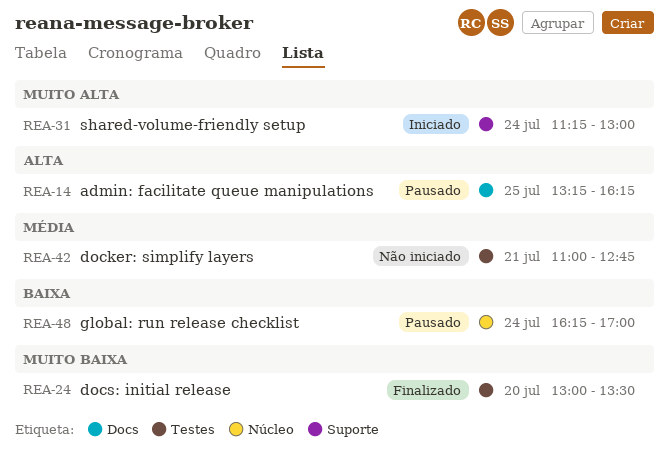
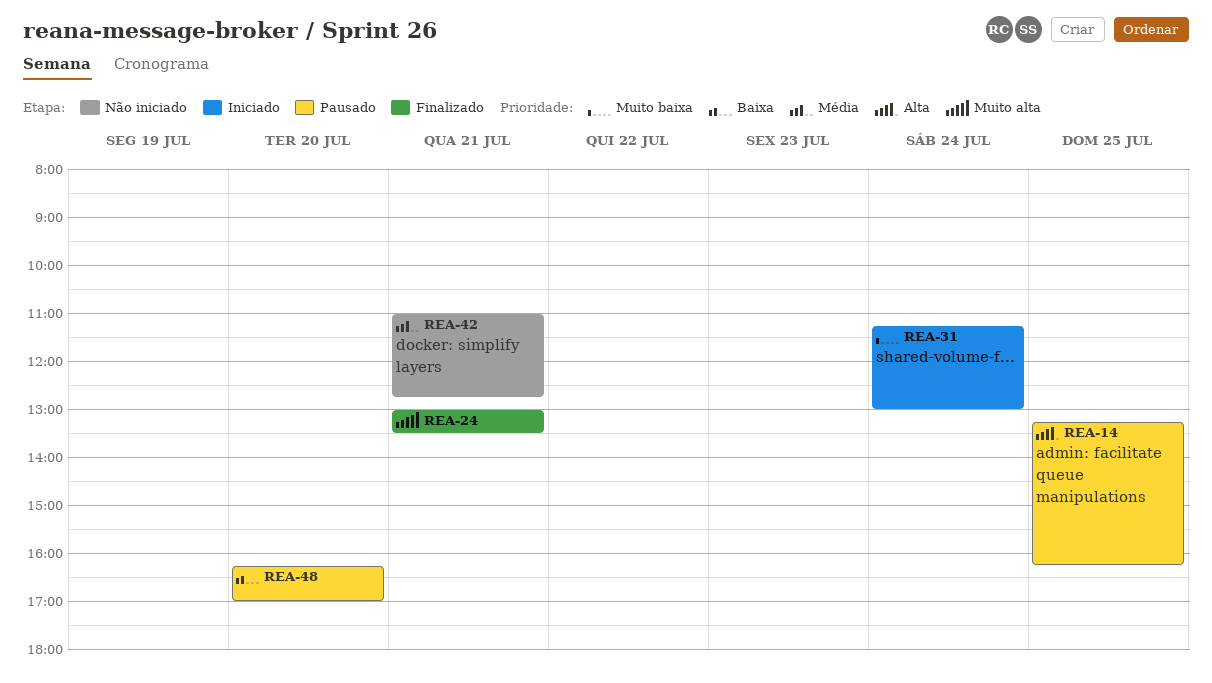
REA-24, priority: Muito baixa -> Muito alta
REA-24, day: Jul 20 -> Jul 21
REA-31, priority: Muito alta -> Muito baixa
REA-48, day: Jul 24 -> Jul 20

